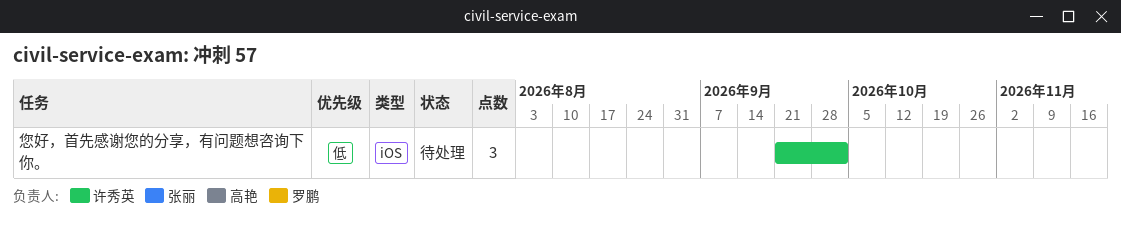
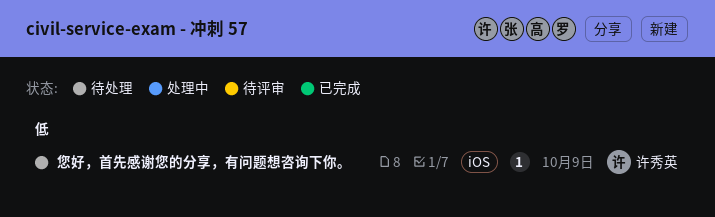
您好，首先感谢您的分享，有问题想咨询下你。, estimate: 3 -> 1
您好，首先感谢您的分享，有问题想咨询下你。, due: Oct 2 -> Oct 9

